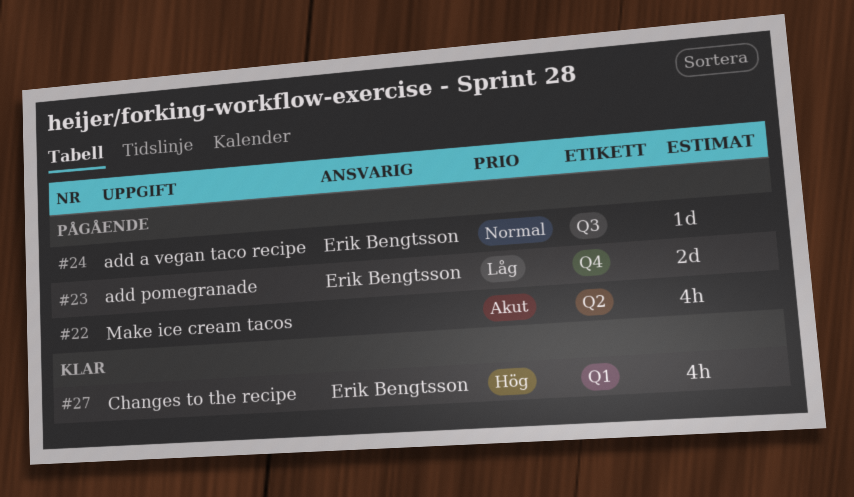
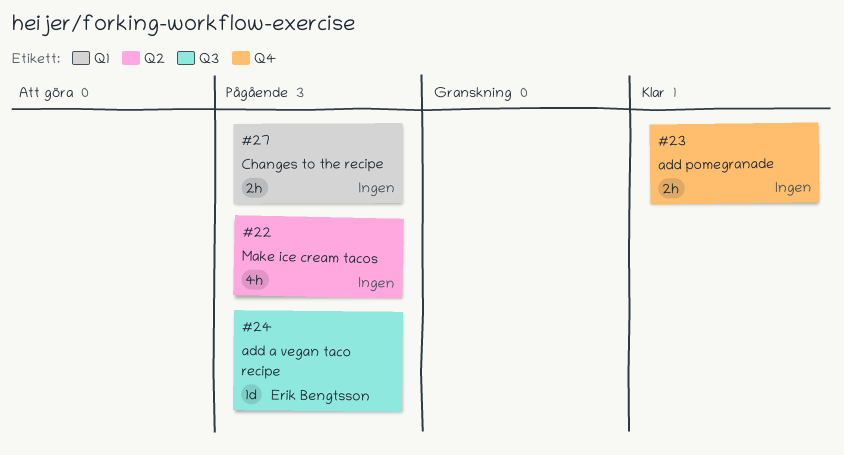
#23, status: Pågående -> Klar
#23, owner: Erik Bengtsson -> none
#23, estimate: 2d -> 2h
#27, status: Klar -> Pågående
#27, owner: Erik Bengtsson -> none
#27, estimate: 4h -> 2h

